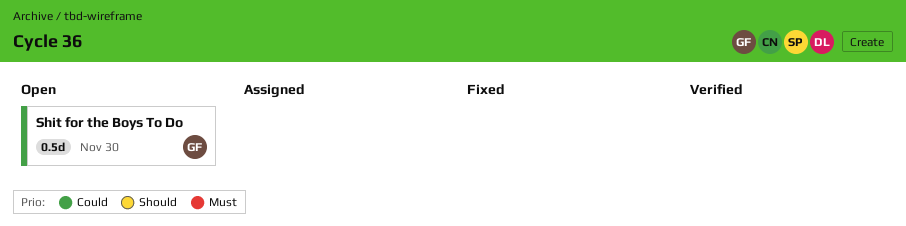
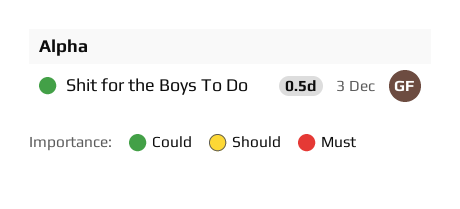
Shit for the Boys To Do, due: Nov 30 -> Dec 3

